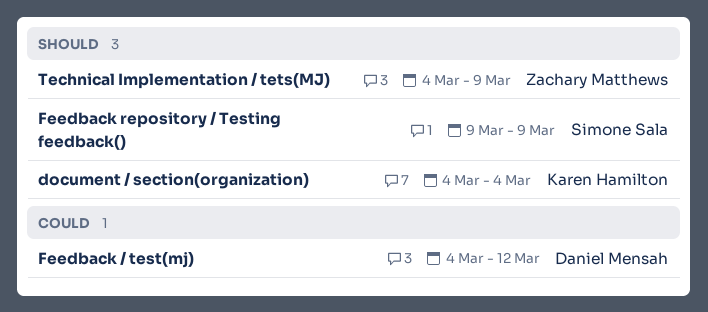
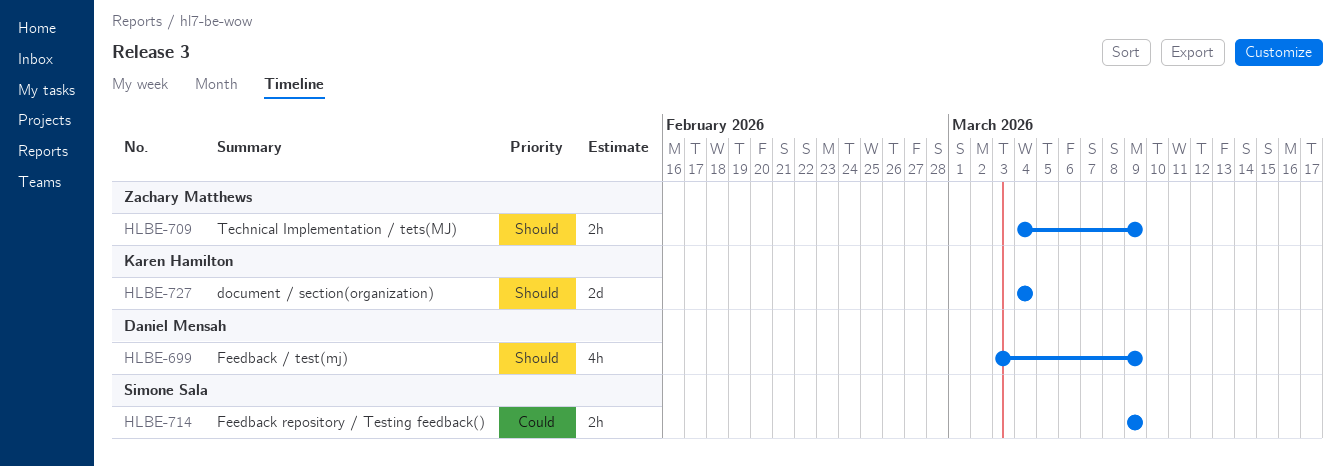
Feedback / test(mj), priority: Could -> Should
Feedback / test(mj), start: Mar 4 -> Mar 3
Feedback / test(mj), due: Mar 12 -> Mar 9
Feedback repository / Testing feedback(), priority: Should -> Could

